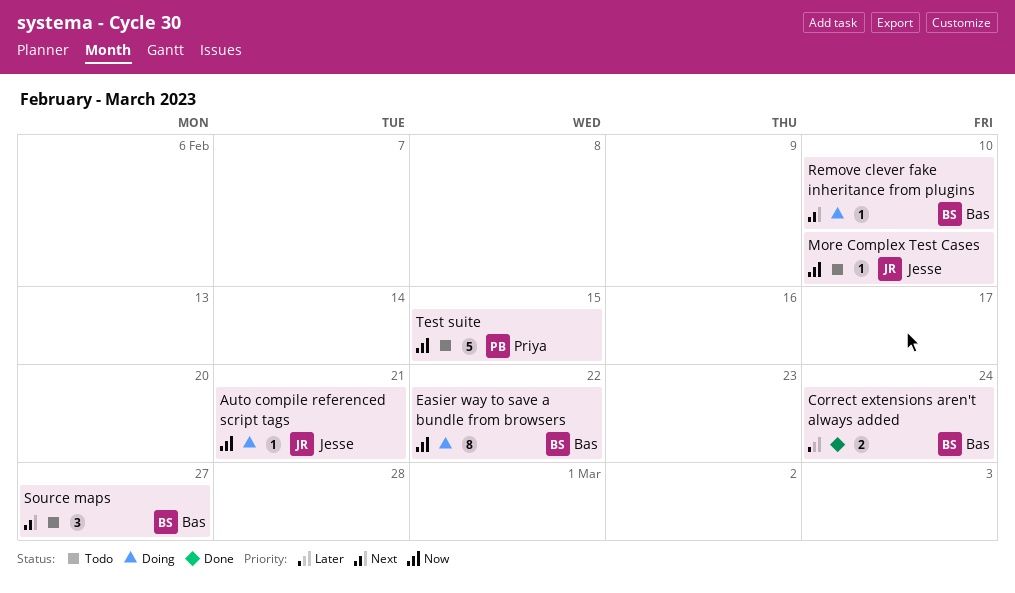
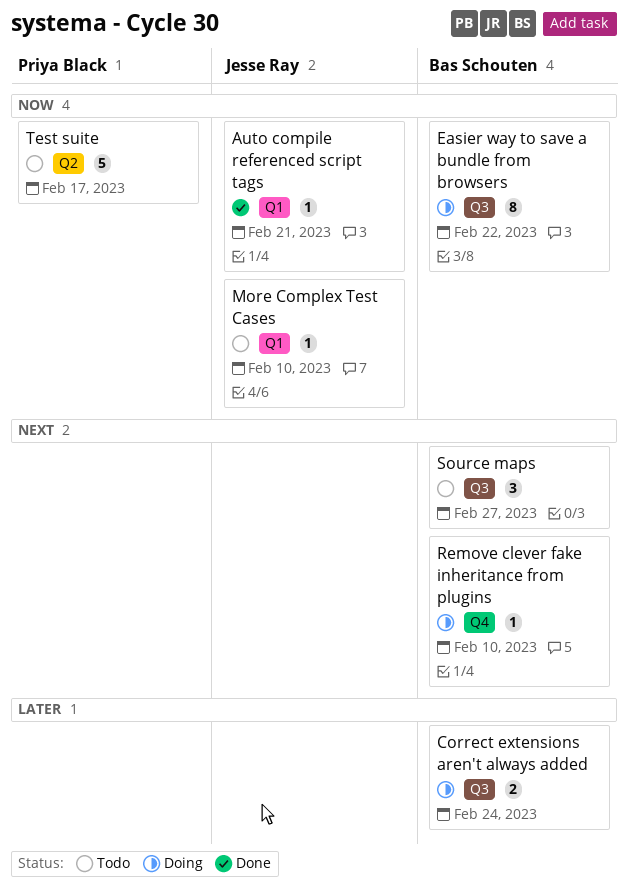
Auto compile referenced script tags, status: Doing -> Done
Correct extensions aren't always added, status: Done -> Doing
Test suite, due: Feb 15 -> Feb 17

